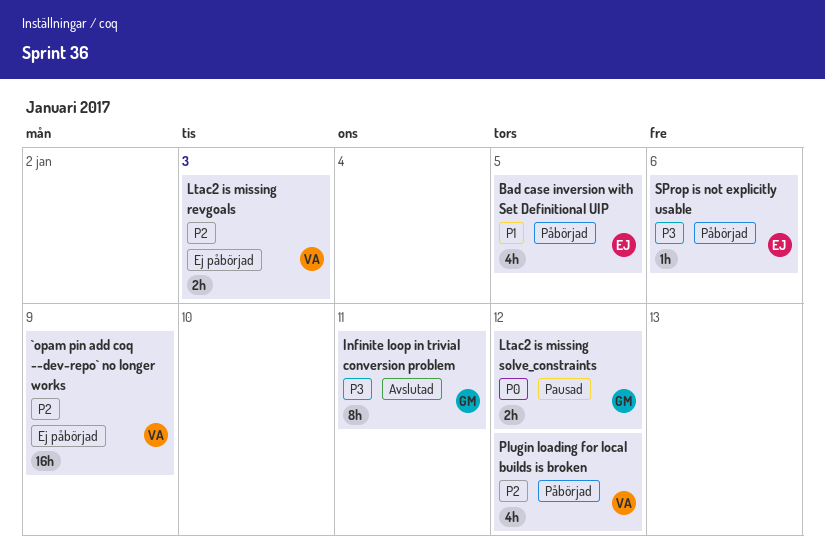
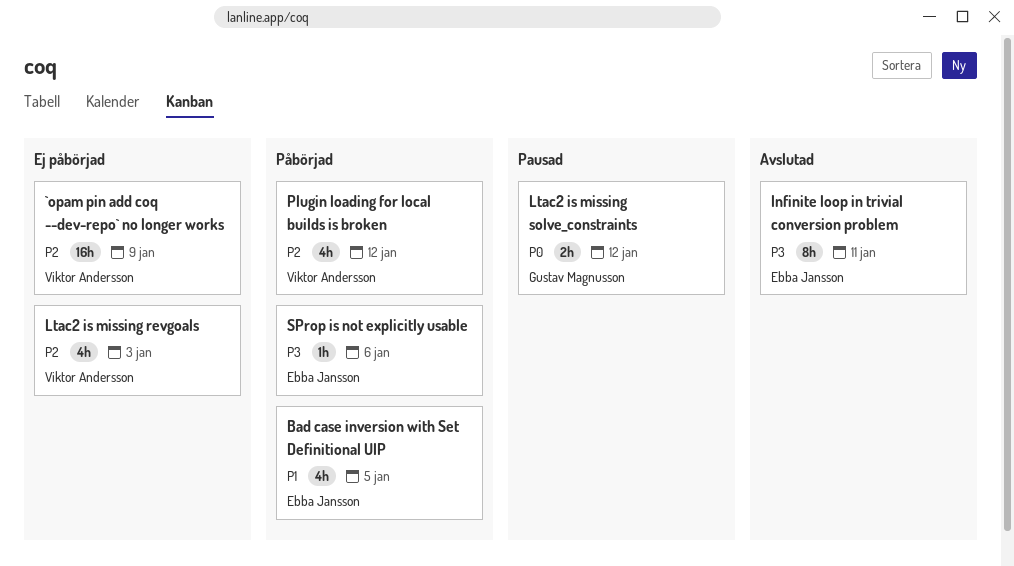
Infinite loop in trivial conversion problem, owner: Gustav Magnusson -> Ebba Jansson
Ltac2 is missing revgoals, estimate: 2h -> 4h

